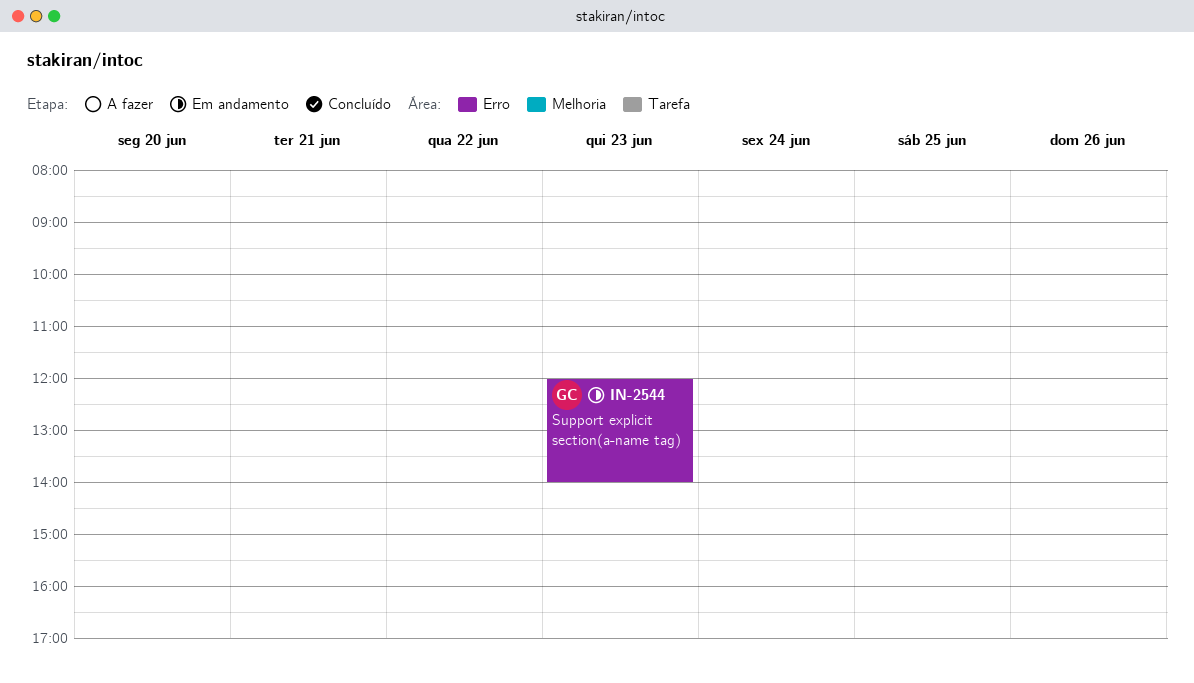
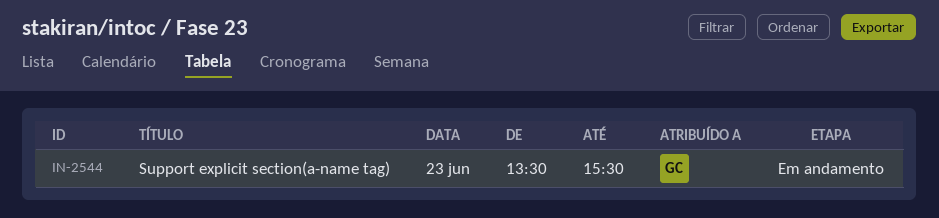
IN-2544, begins: 12:00 -> 13:30
IN-2544, ends: 14:00 -> 15:30

